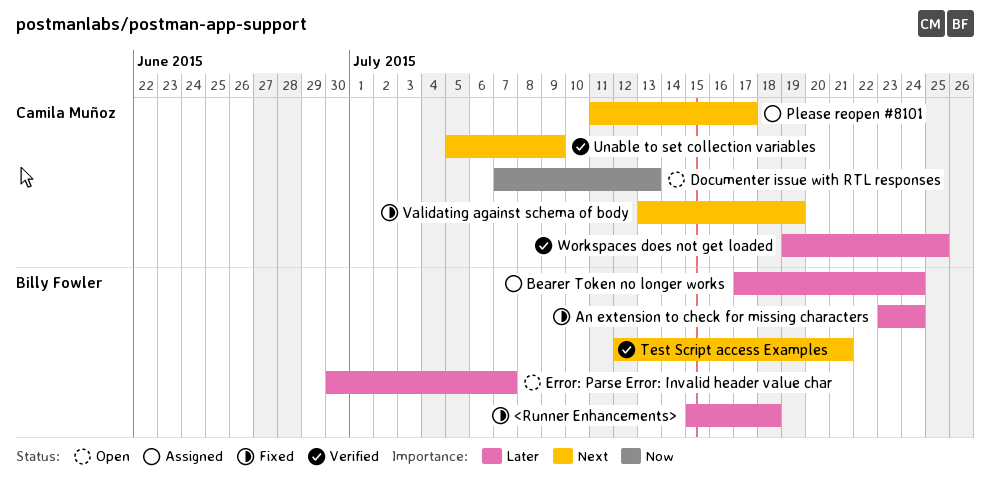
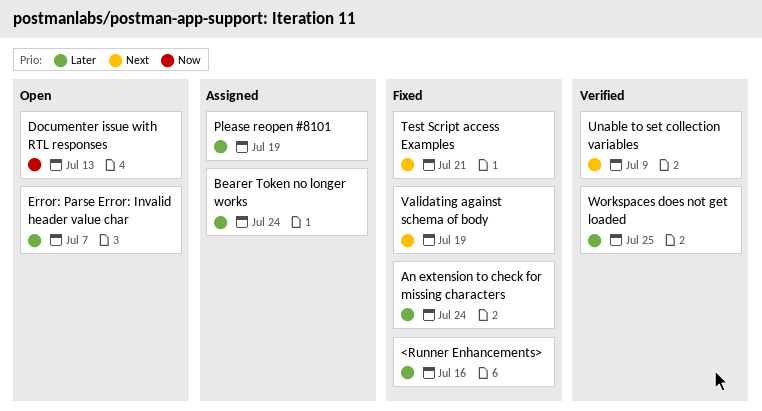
<Runner Enhancements>, due: Jul 18 -> Jul 16
Please reopen #8101, priority: Next -> Later
Please reopen #8101, due: Jul 17 -> Jul 19
Test Script access Examples, status: Verified -> Fixed

